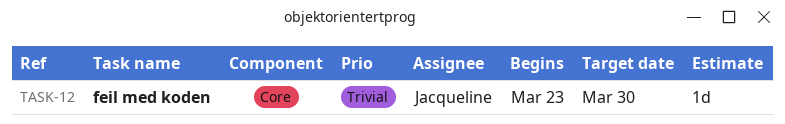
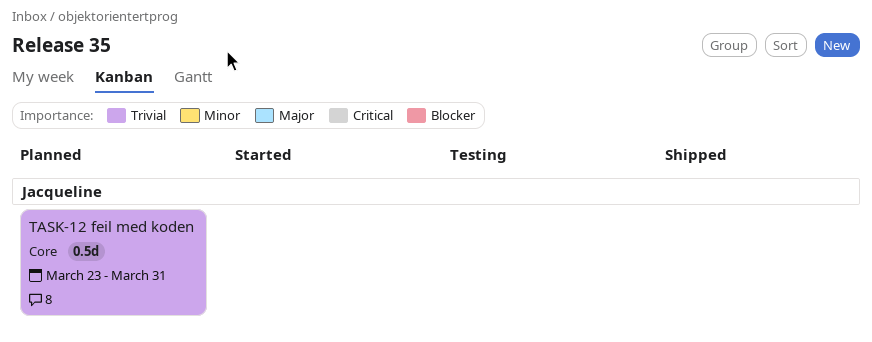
TASK-12, estimate: 1d -> 0.5d
TASK-12, due: Mar 30 -> Mar 31

